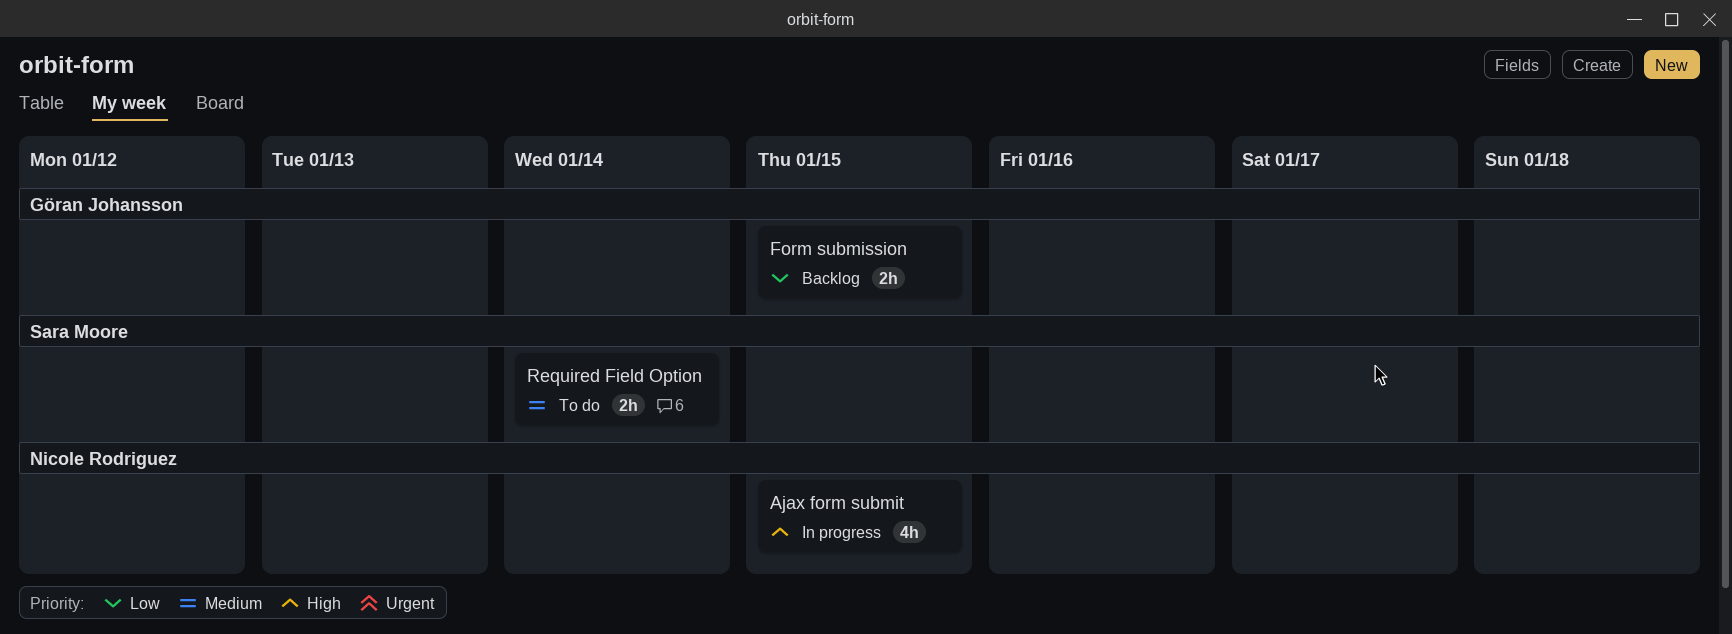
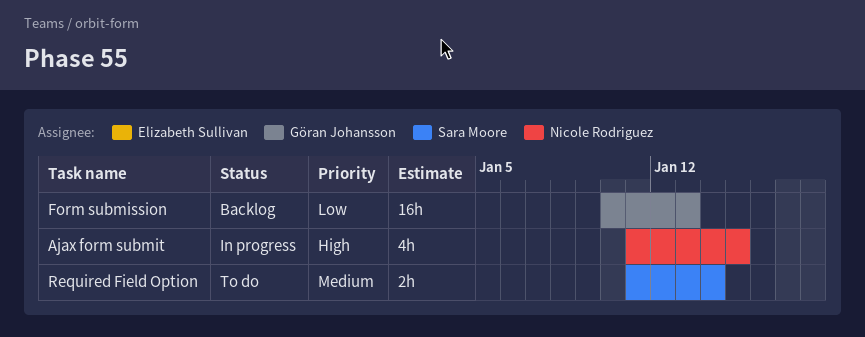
Form submission, estimate: 2h -> 16h
Form submission, due: Jan 15 -> Jan 13

